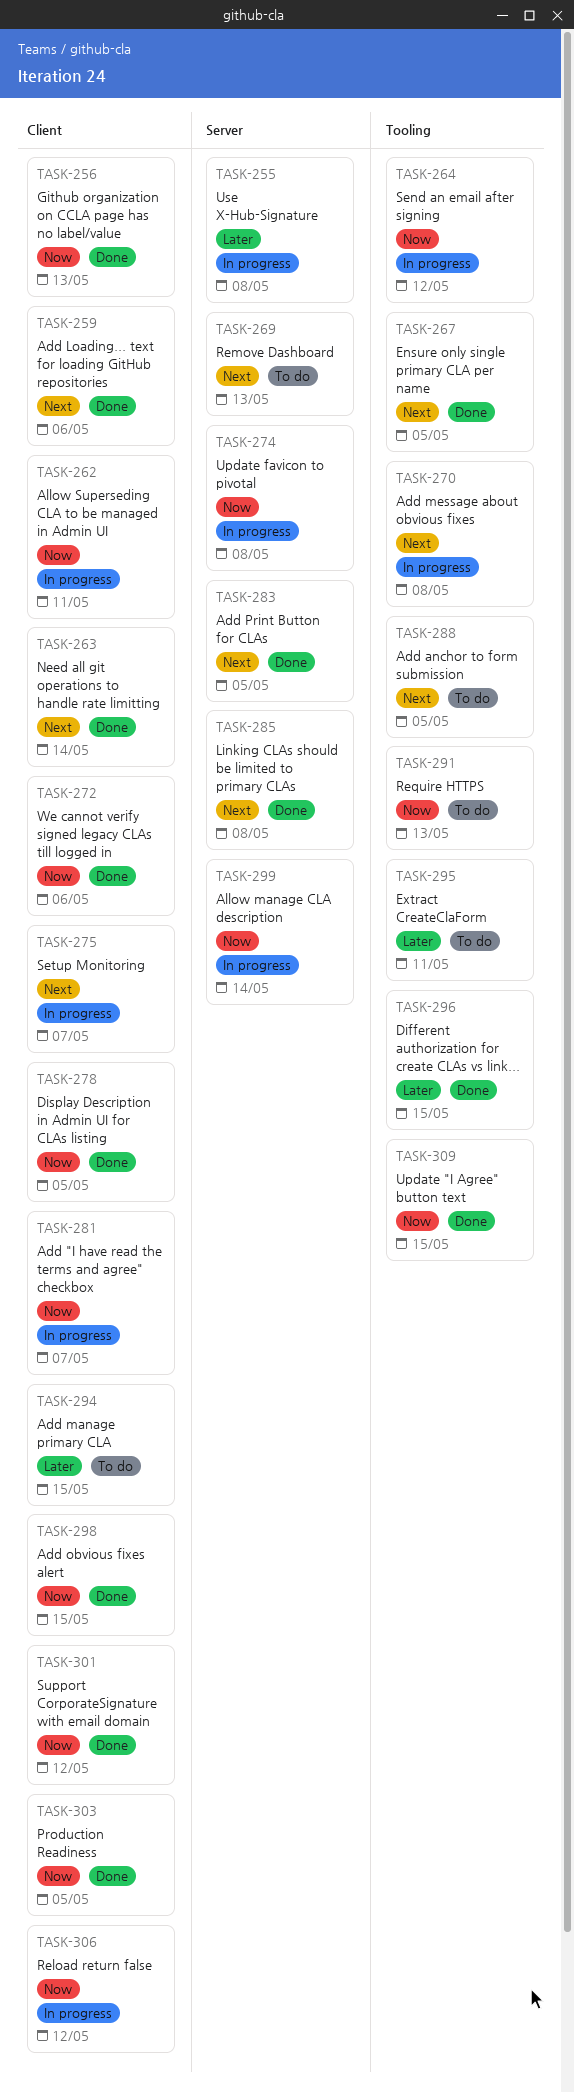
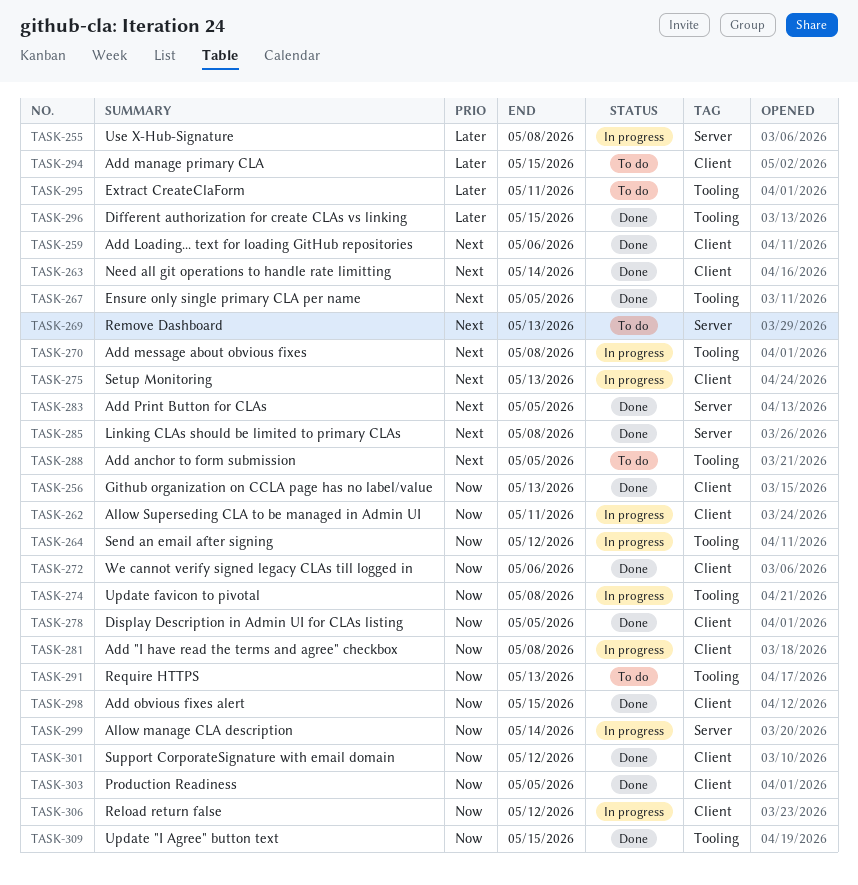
TASK-274, label: Server -> Tooling
TASK-275, due: May 7 -> May 13
TASK-281, due: May 7 -> May 8

